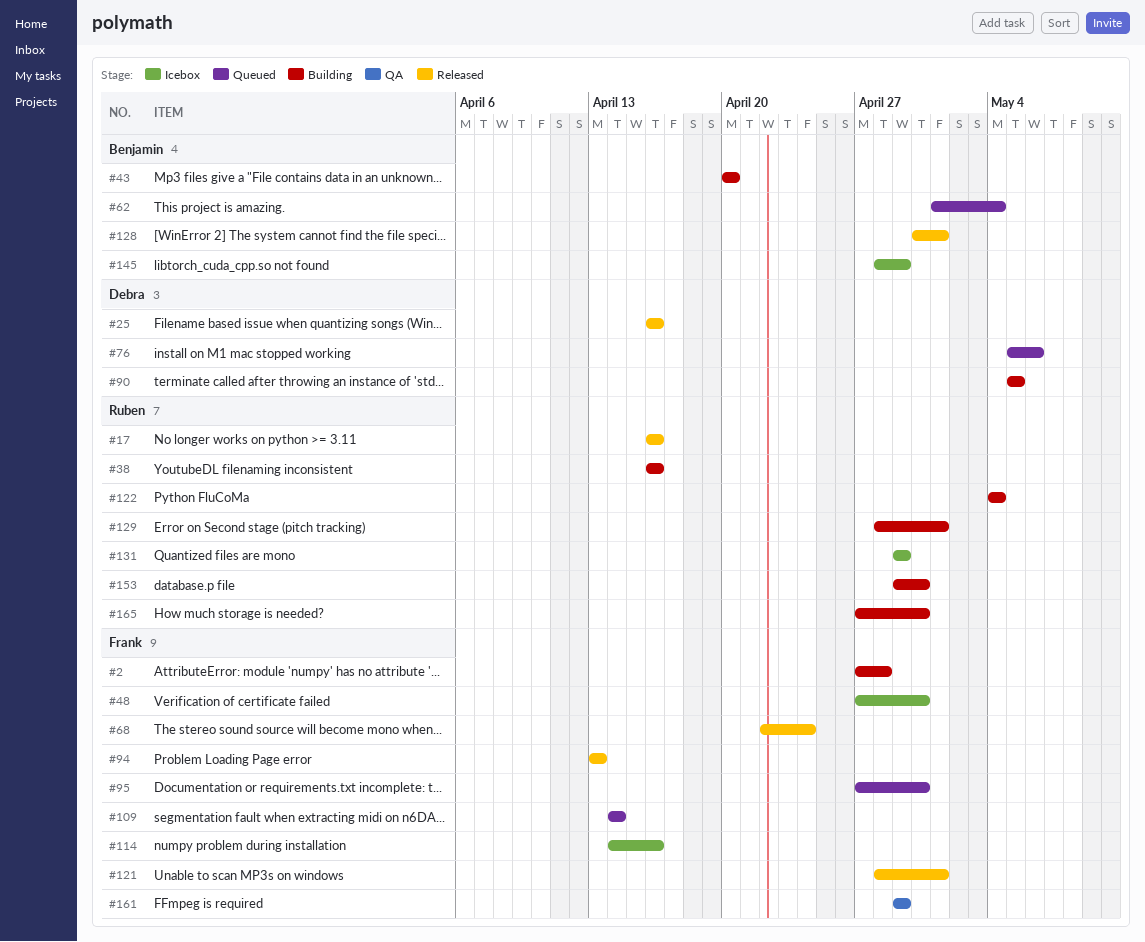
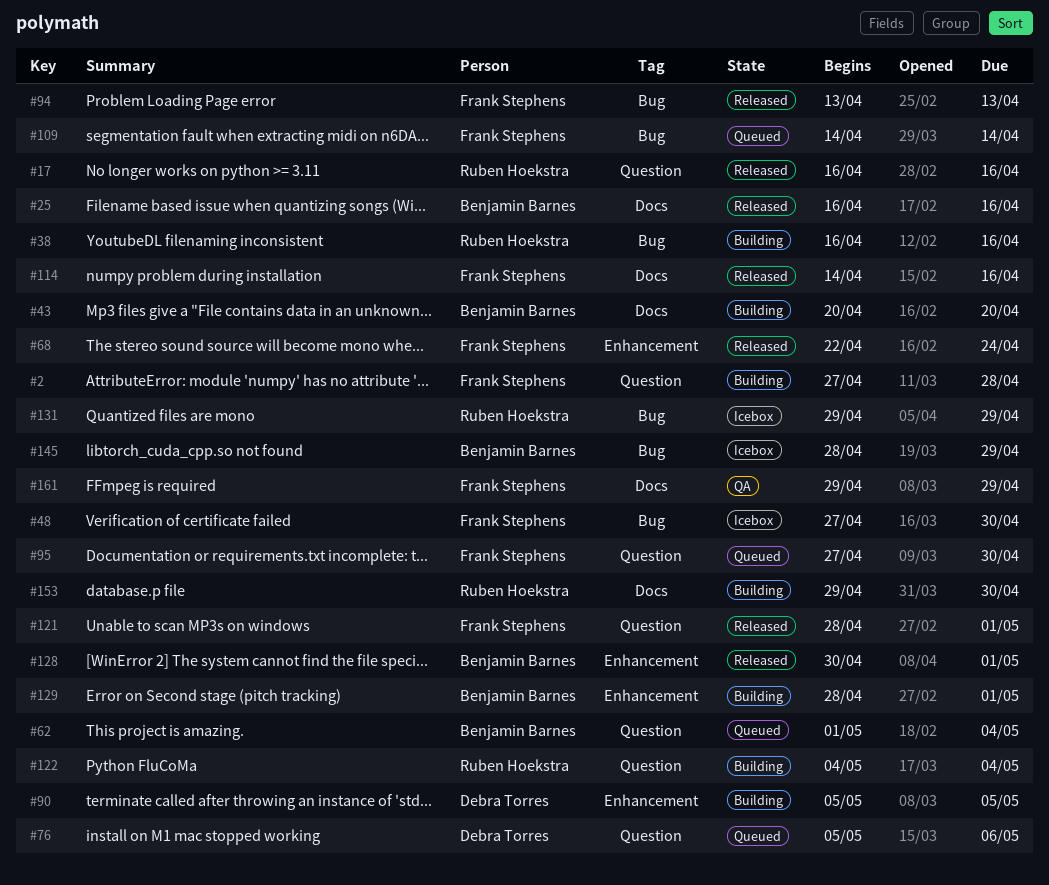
#25, owner: Debra Torres -> Benjamin Barnes
#114, status: Icebox -> Released
#129, owner: Ruben Hoekstra -> Benjamin Barnes
#165: present -> none

